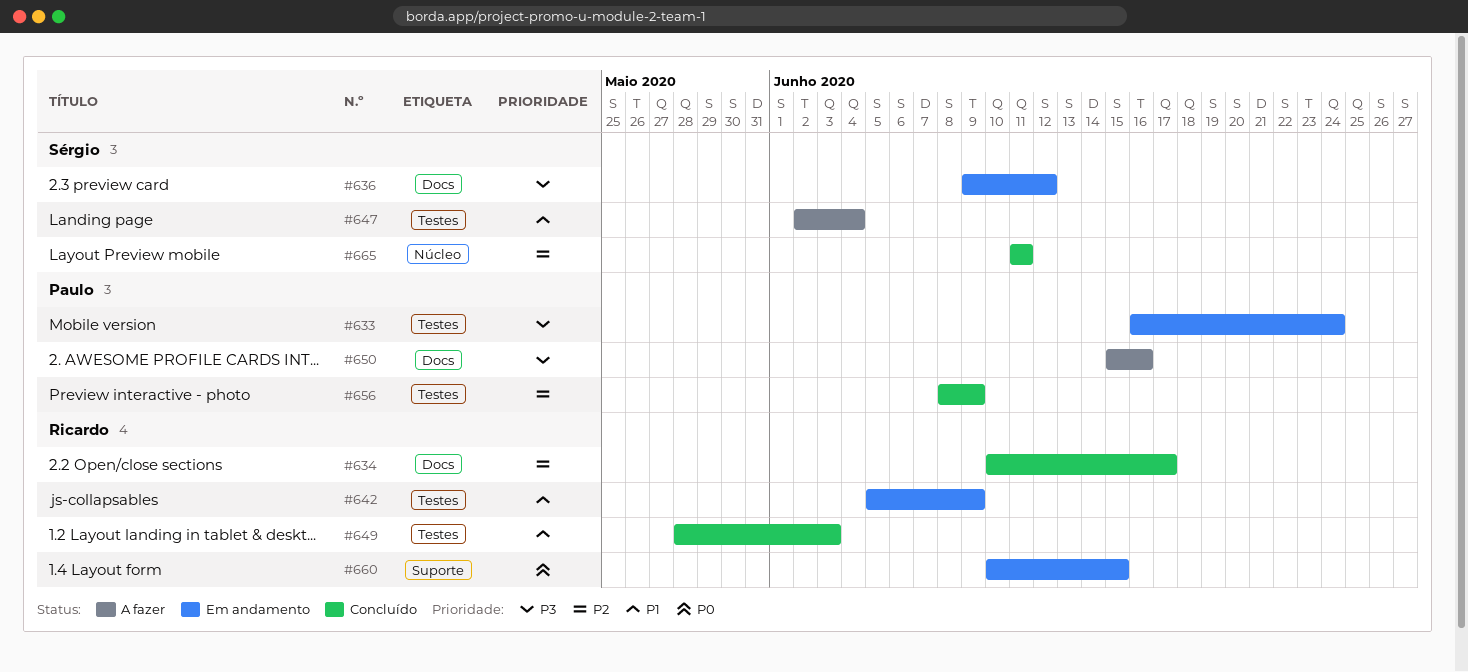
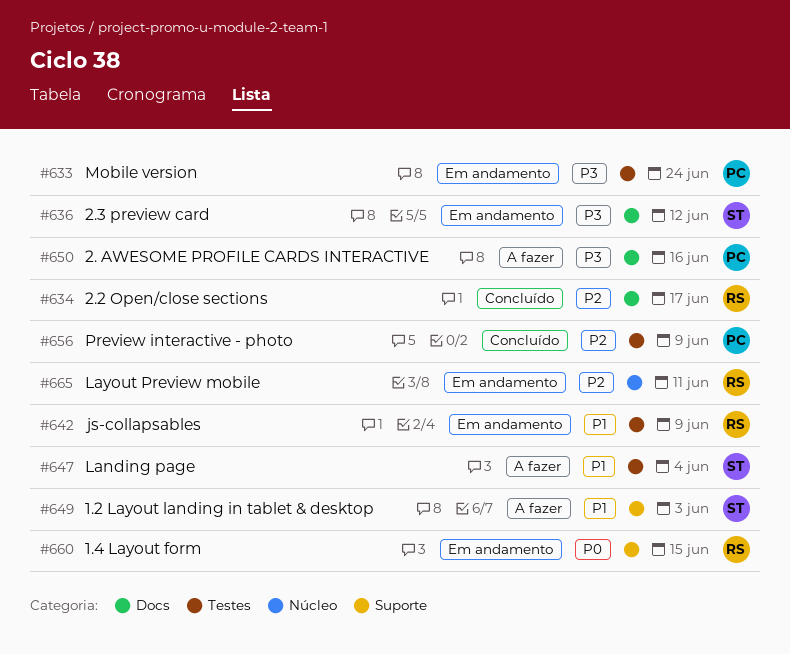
#649, status: Concluído -> A fazer
#649, owner: Ricardo -> Sérgio
#649, label: Testes -> Suporte
#665, status: Concluído -> Em andamento
#665, owner: Sérgio -> Ricardo

